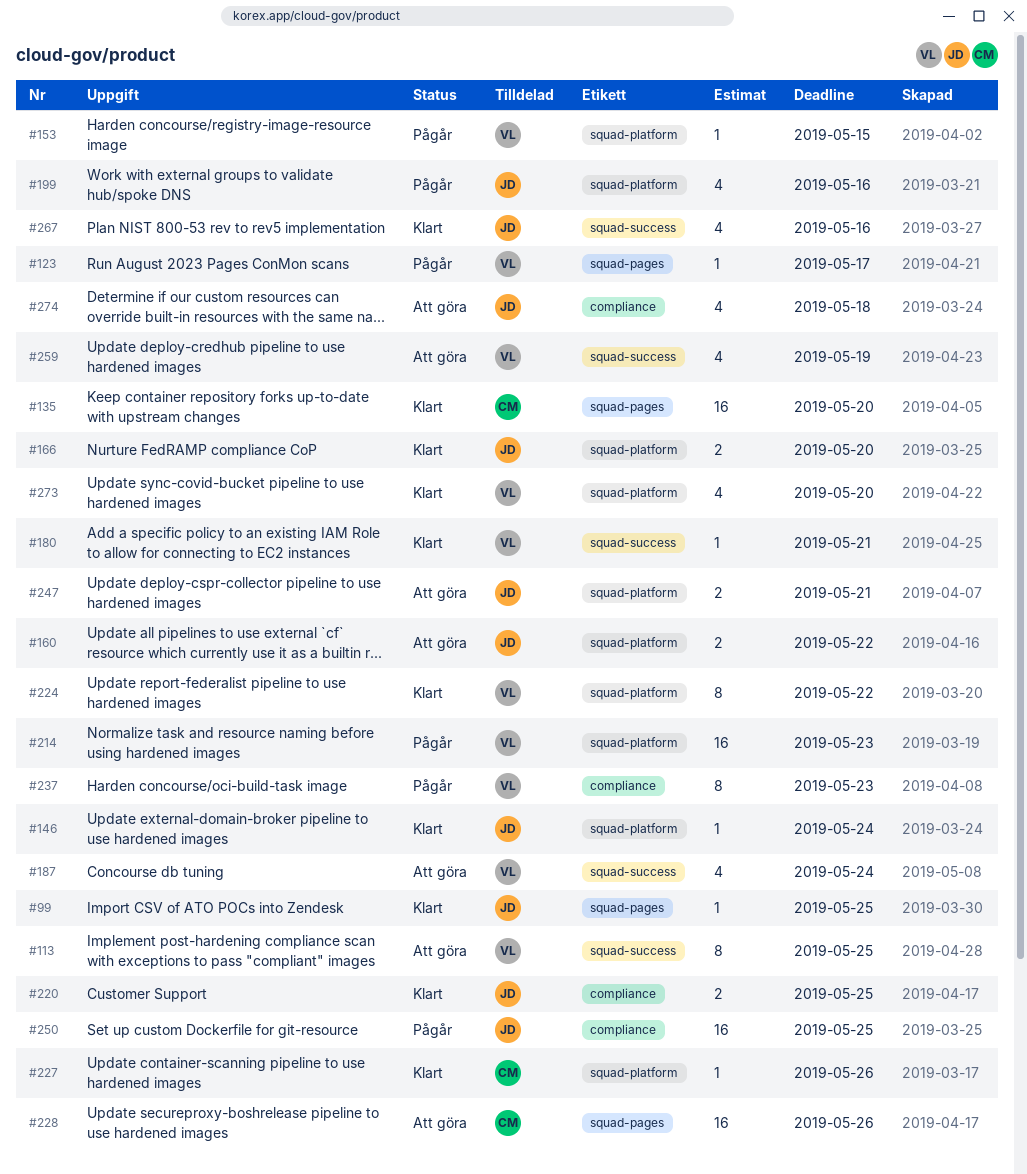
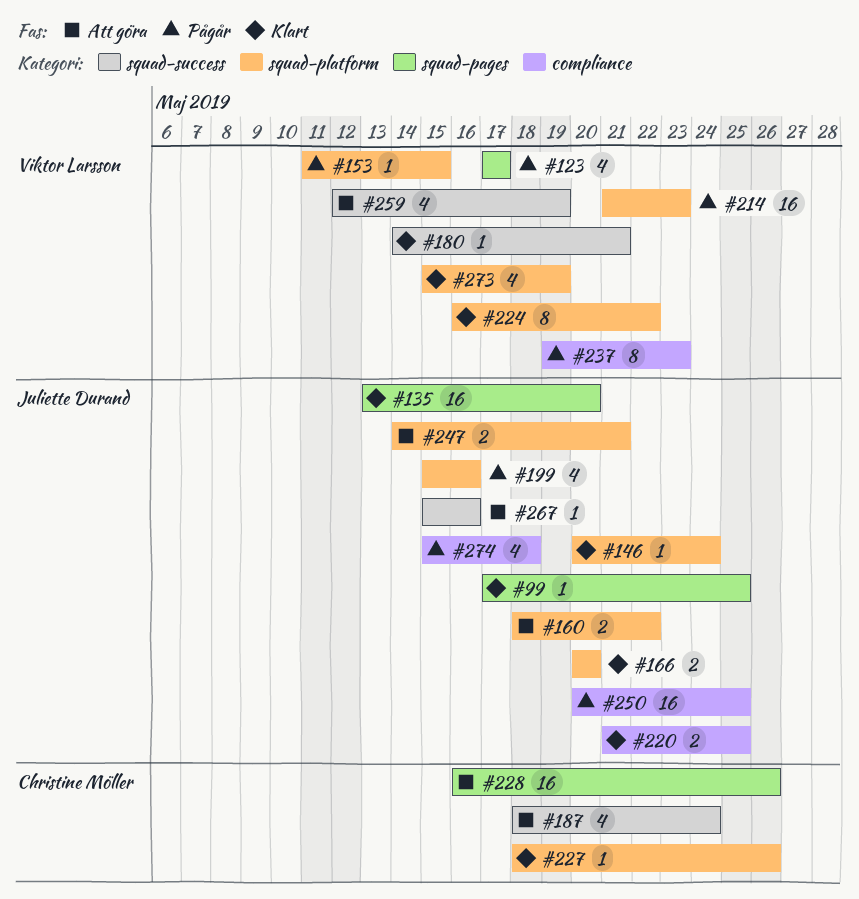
#113: present -> none
#123, estimate: 1 -> 4
#135, owner: Christine Möller -> Juliette Durand
#187, owner: Viktor Larsson -> Christine Möller
#267, status: Klart -> Att göra
#267, estimate: 4 -> 1
#273, due: May 20 -> May 19
#274, status: Att göra -> Pågår

